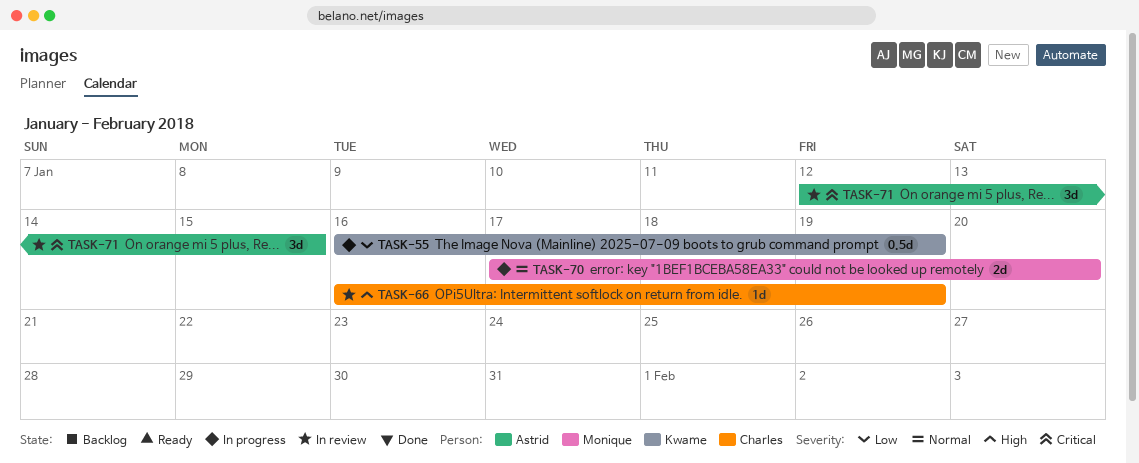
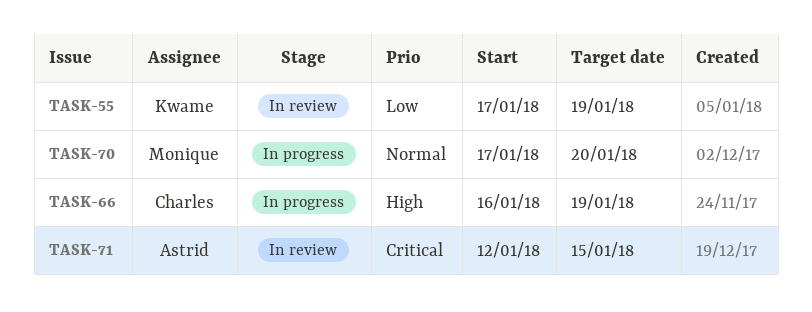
TASK-55, status: In progress -> In review
TASK-55, start: Jan 16 -> Jan 17
TASK-66, status: In review -> In progress

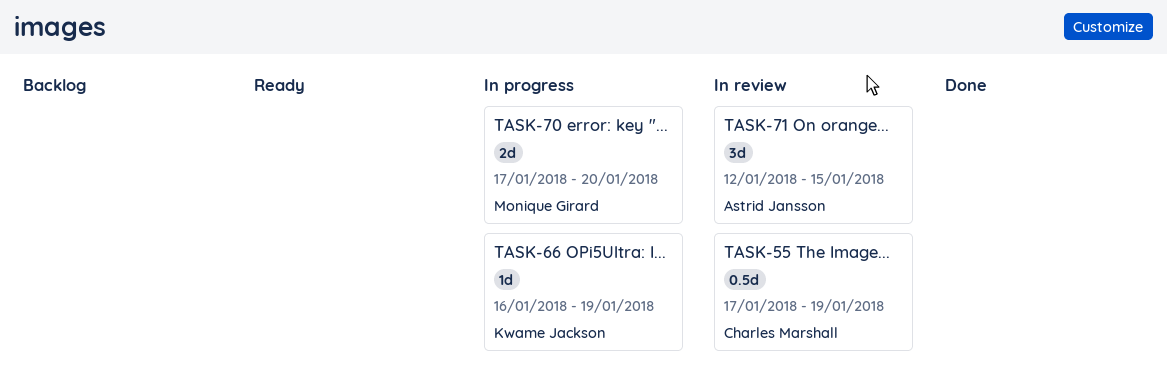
TASK-55, owner: Kwame Jackson -> Charles Marshall
TASK-66, owner: Charles Marshall -> Kwame Jackson

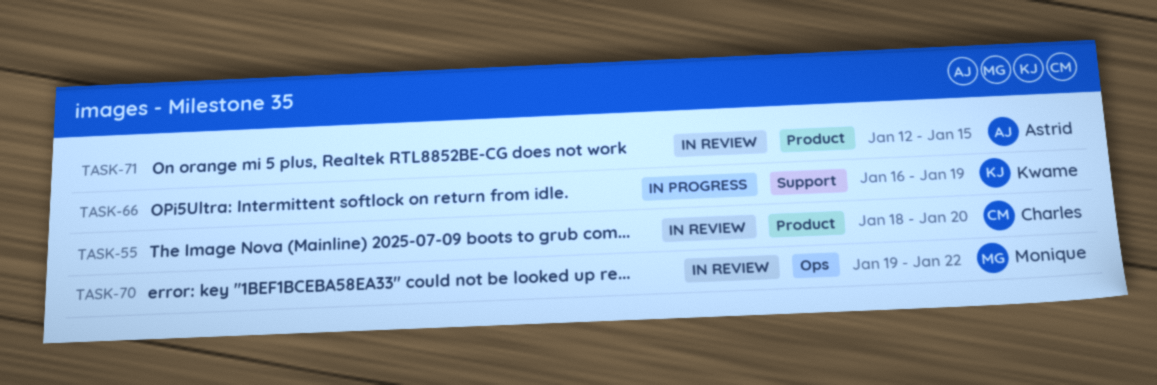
TASK-55, start: Jan 17 -> Jan 18
TASK-55, due: Jan 19 -> Jan 20
TASK-70, status: In progress -> In review
TASK-70, start: Jan 17 -> Jan 19
TASK-70, due: Jan 20 -> Jan 22

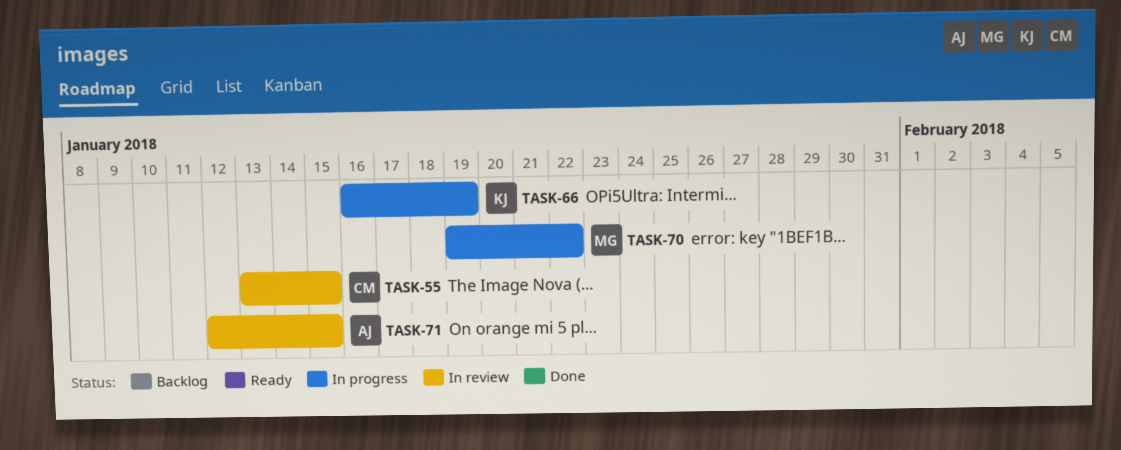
TASK-55, start: Jan 18 -> Jan 13
TASK-55, due: Jan 20 -> Jan 15
TASK-70, status: In review -> In progress

